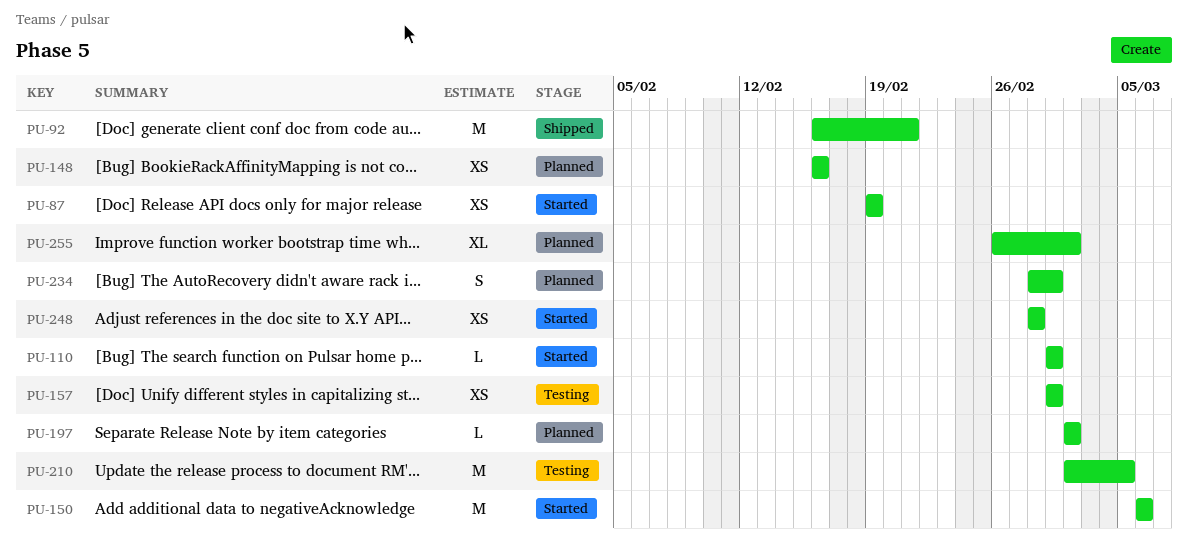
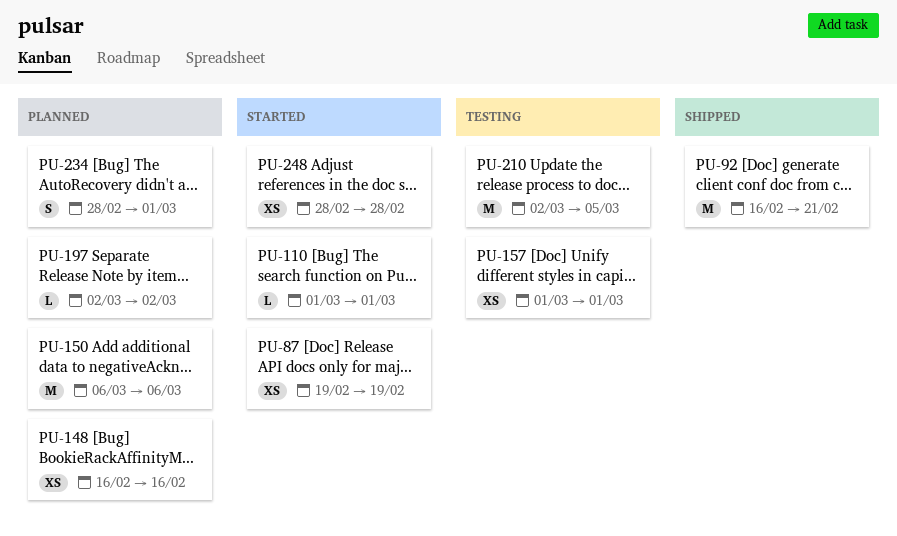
PU-150, status: Started -> Planned
PU-255: present -> none

